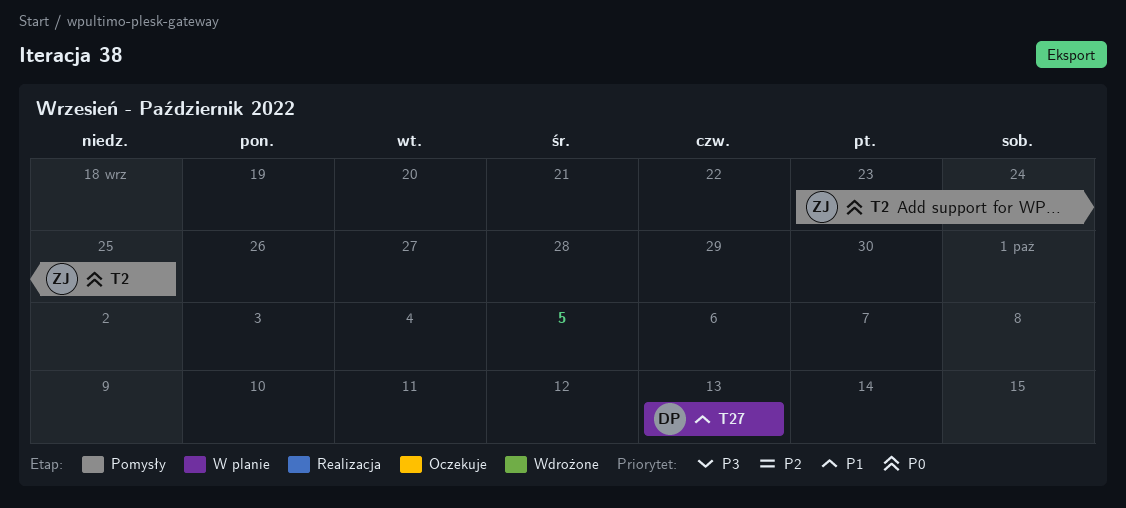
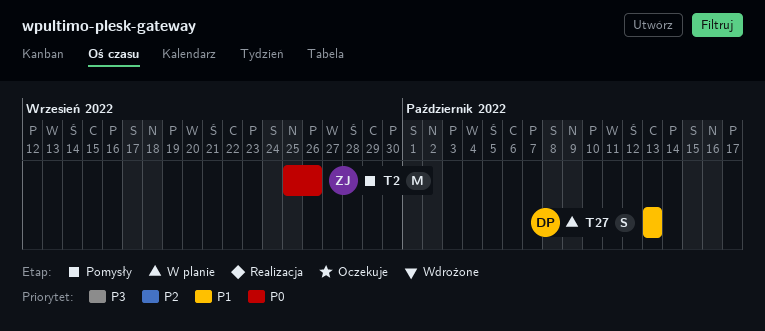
T2, start: Sep 23 -> Sep 25
T2, due: Sep 25 -> Sep 26

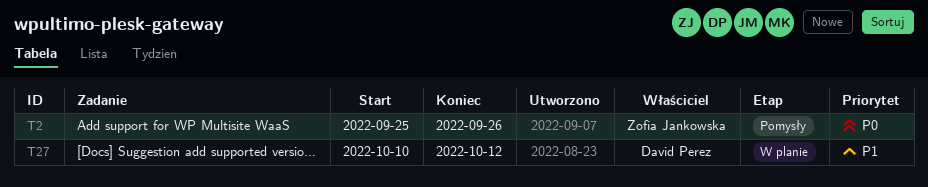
T27, start: Oct 13 -> Oct 10
T27, due: Oct 13 -> Oct 12

